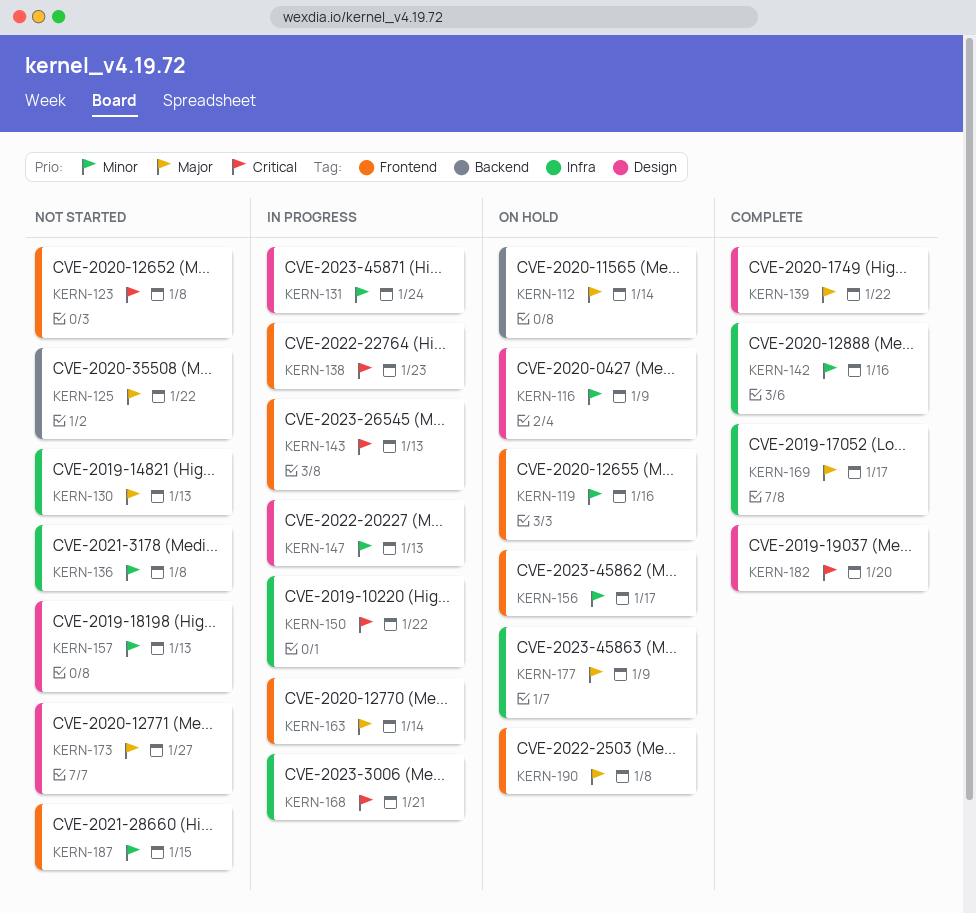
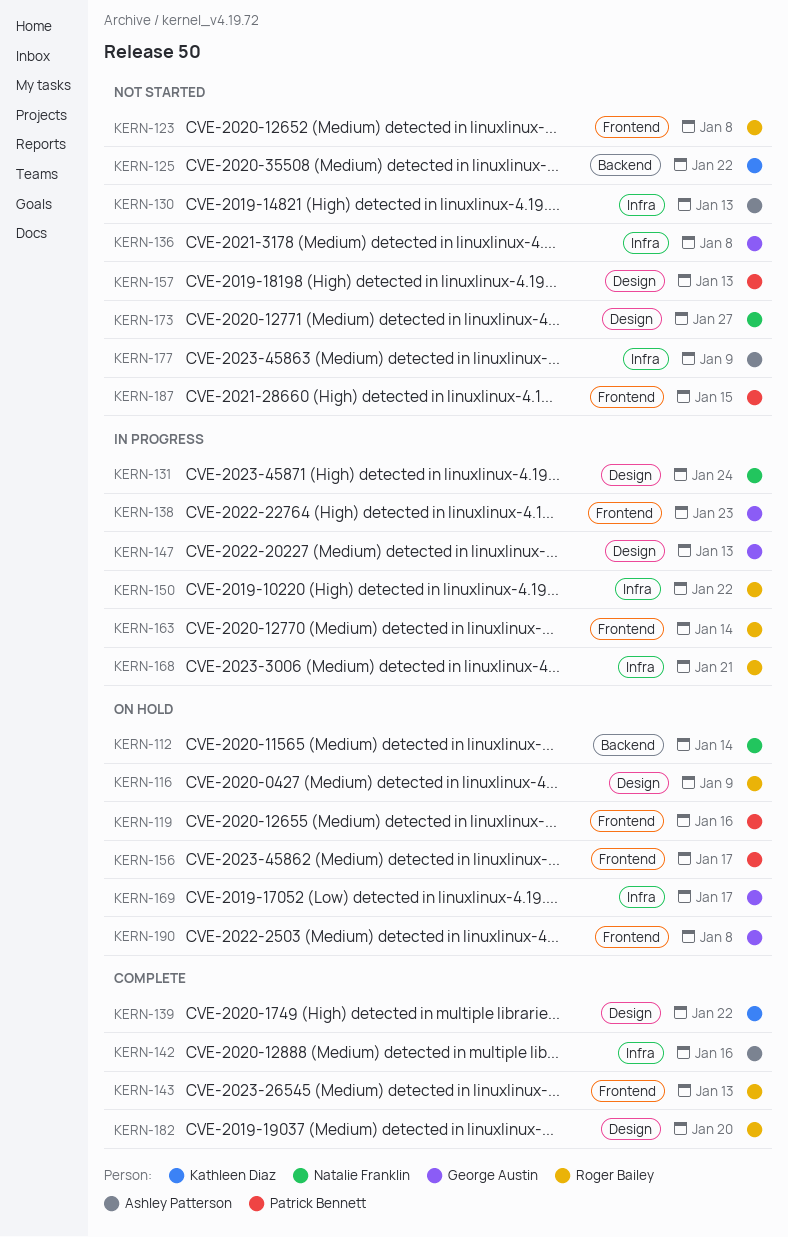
KERN-143, status: In progress -> Complete
KERN-169, status: Complete -> On hold
KERN-177, status: On hold -> Not started

